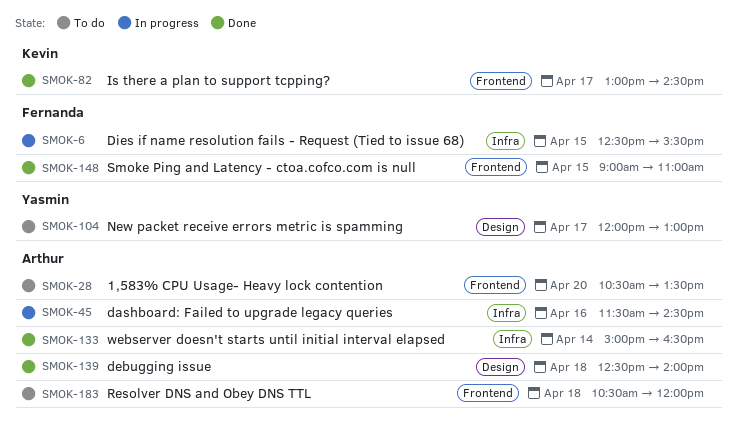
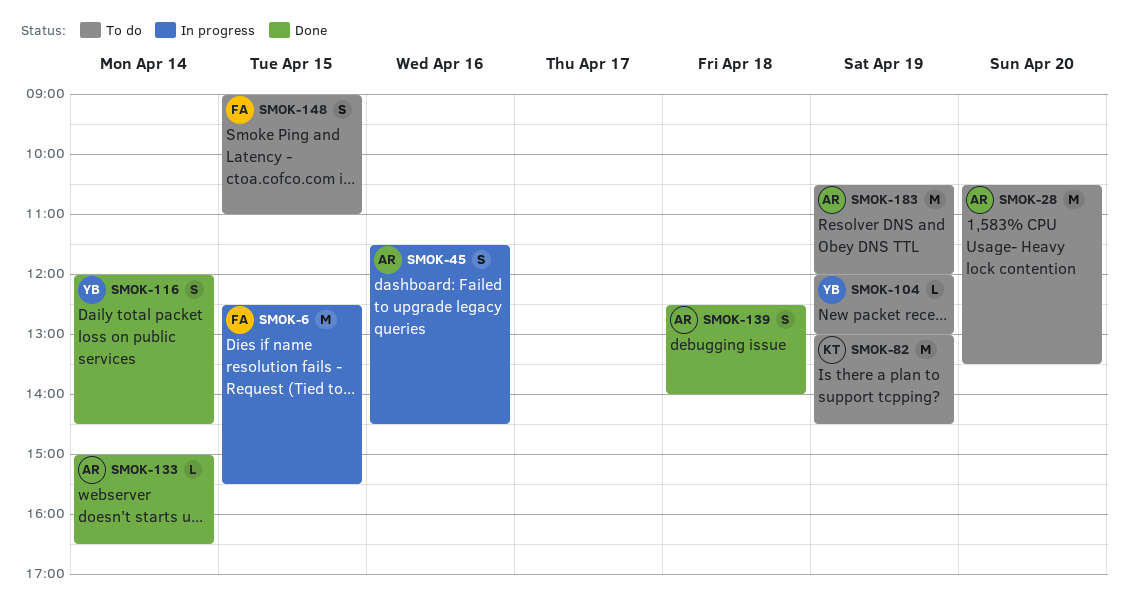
SMOK-82, status: Done -> To do
SMOK-82, day: Apr 17 -> Apr 19
SMOK-104, day: Apr 17 -> Apr 19
SMOK-116: none -> present
SMOK-148, status: Done -> To do
SMOK-183, day: Apr 18 -> Apr 19

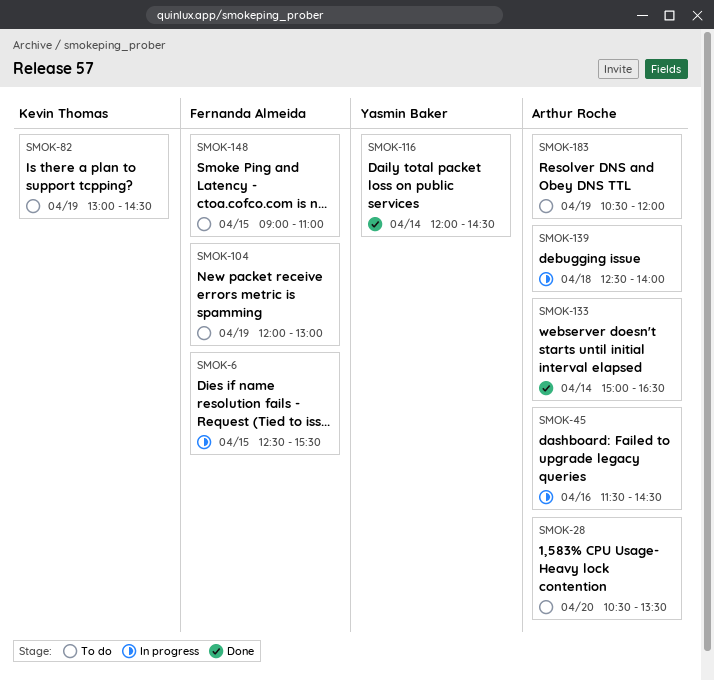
SMOK-104, owner: Yasmin Baker -> Fernanda Almeida
SMOK-139, status: Done -> In progress

